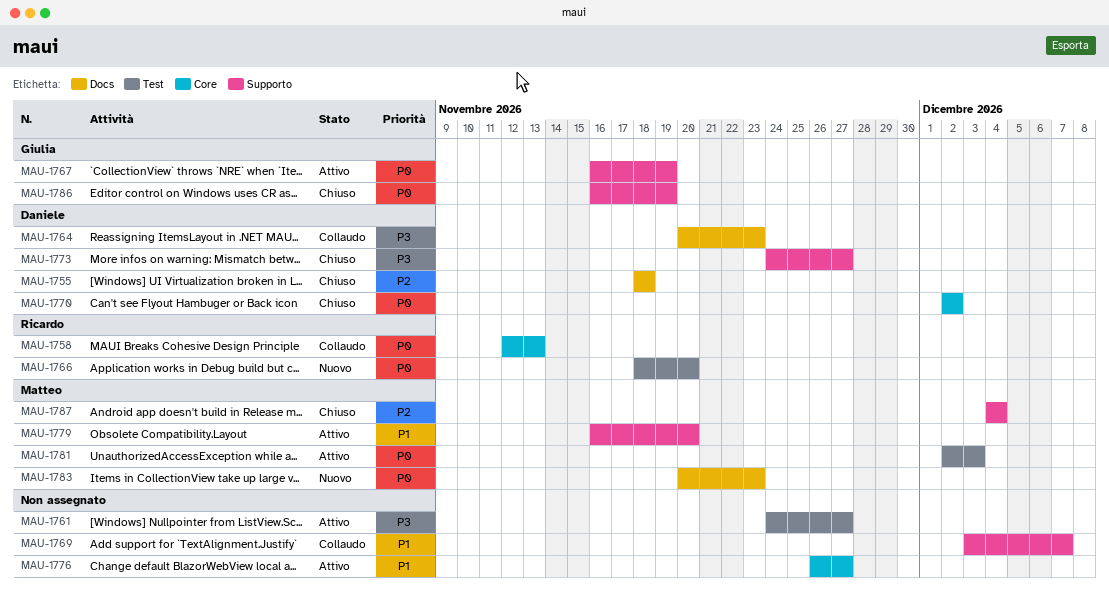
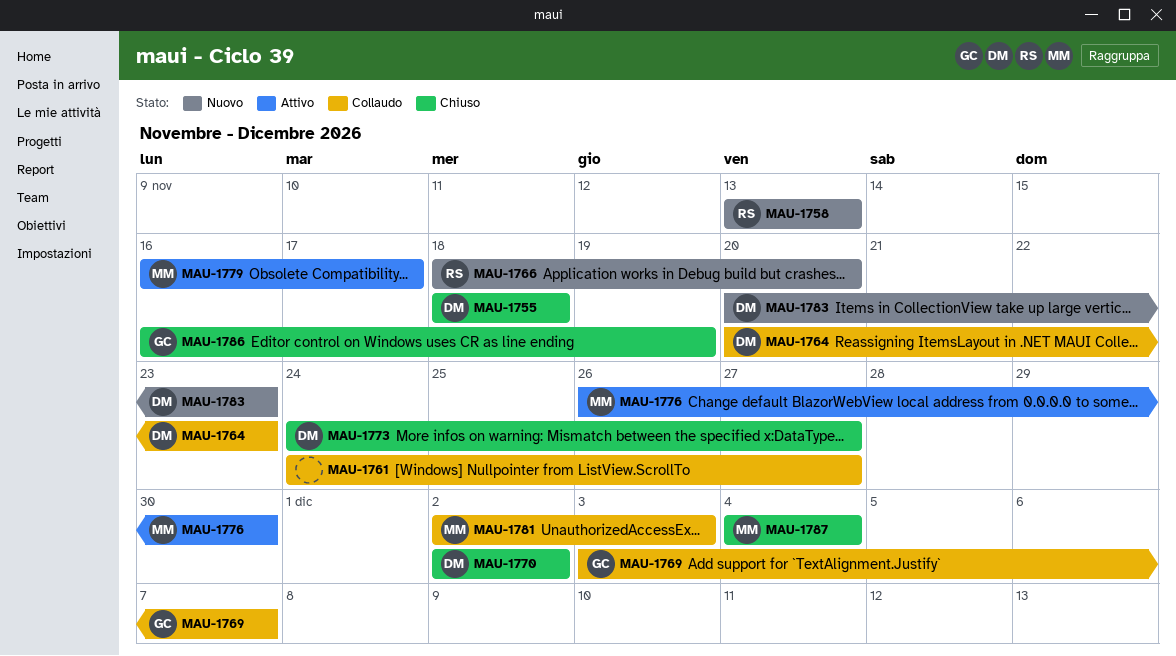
MAU-1758, status: Collaudo -> Nuovo
MAU-1758, start: Nov 12 -> Nov 13
MAU-1761, status: Attivo -> Collaudo
MAU-1767: present -> none
MAU-1769, owner: none -> Giulia
MAU-1776, owner: none -> Matteo
MAU-1776, due: Nov 27 -> Nov 30
MAU-1779, due: Nov 20 -> Nov 17
MAU-1781, status: Attivo -> Collaudo
MAU-1783, owner: Matteo -> Daniele

